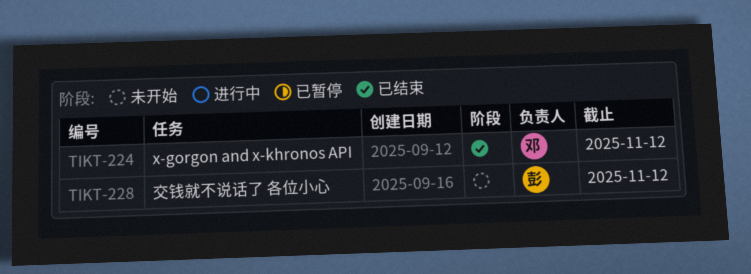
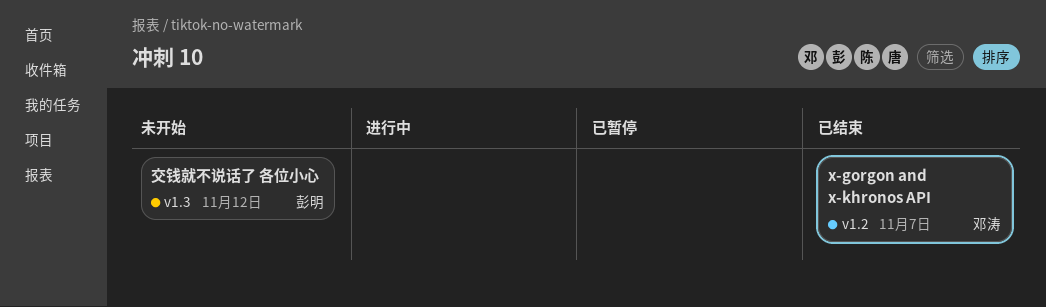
x-gorgon and x-khronos API, due: Nov 12 -> Nov 7

